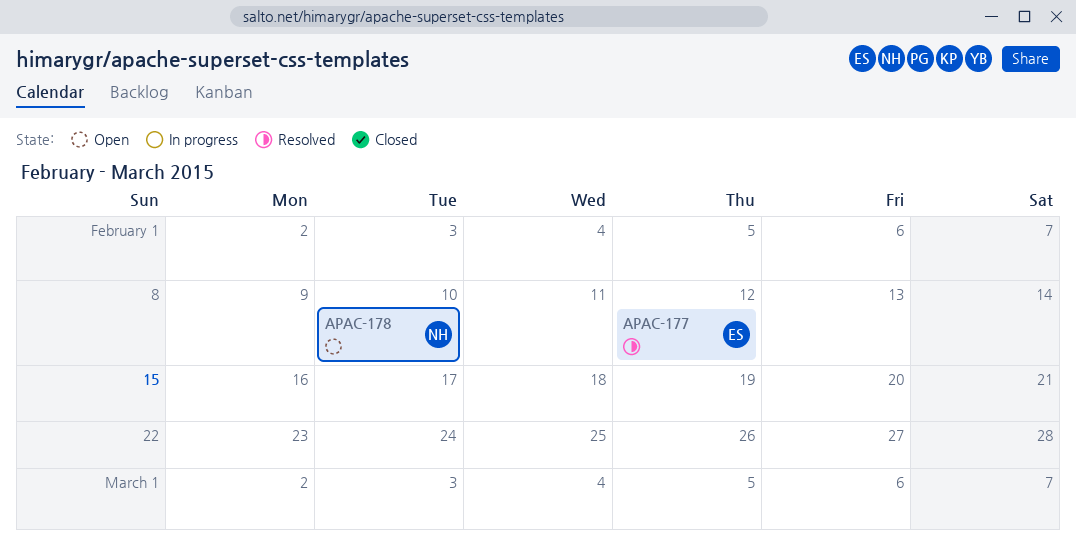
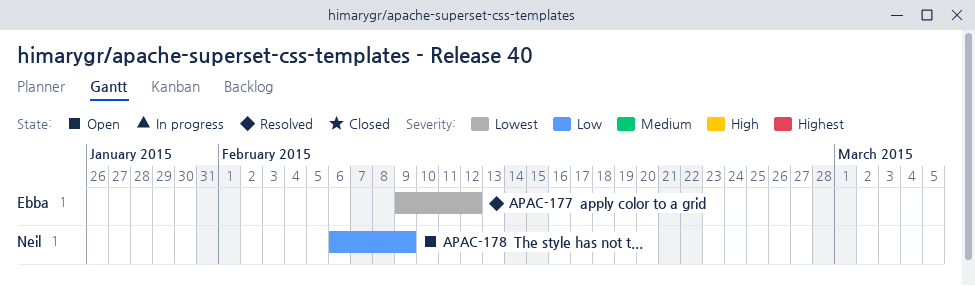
APAC-178, due: Feb 10 -> Feb 9

